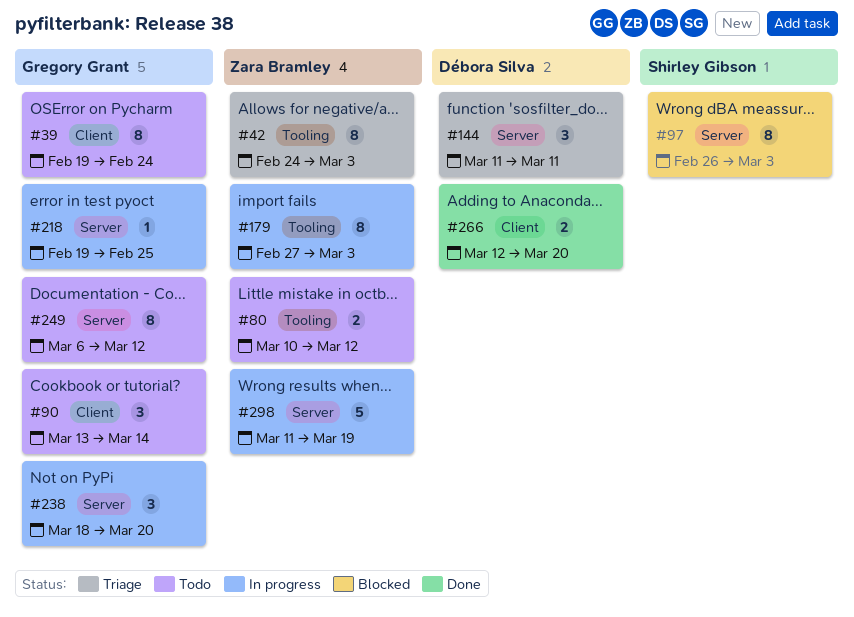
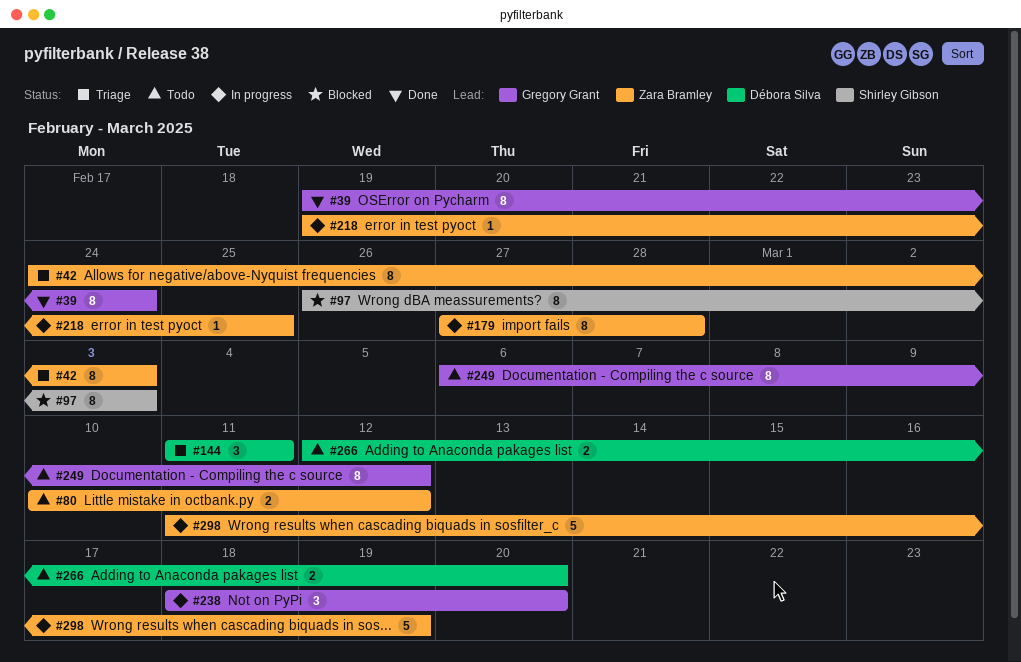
#39, status: Todo -> Done
#90: present -> none
#179, due: Mar 3 -> Feb 28
#218, owner: Gregory Grant -> Zara Bramley
#266, status: Done -> Todo

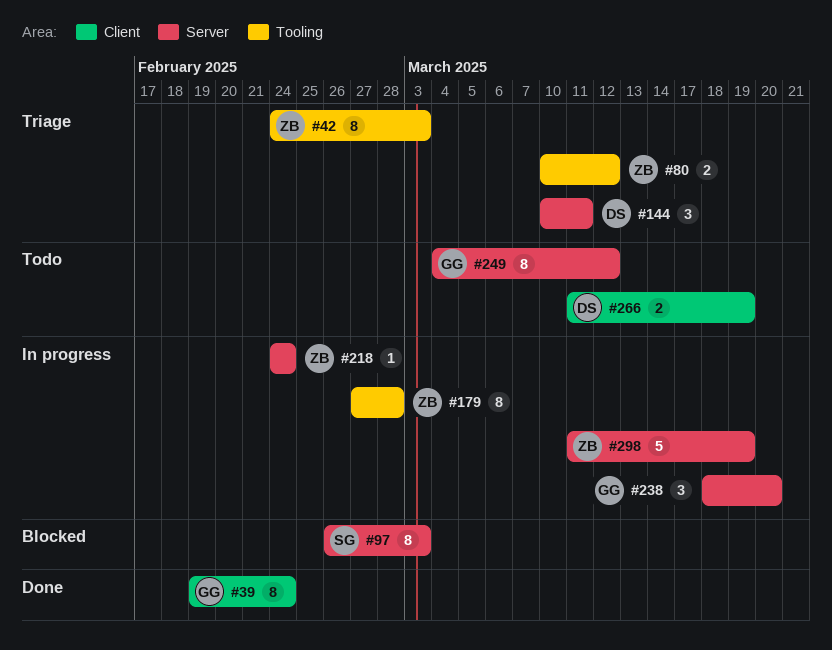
#80, status: Todo -> Triage
#144, start: Mar 11 -> Mar 10
#218, start: Feb 19 -> Feb 24
#218, due: Feb 25 -> Feb 24
#249, start: Mar 6 -> Mar 4
#266, start: Mar 12 -> Mar 11
#266, due: Mar 20 -> Mar 19

